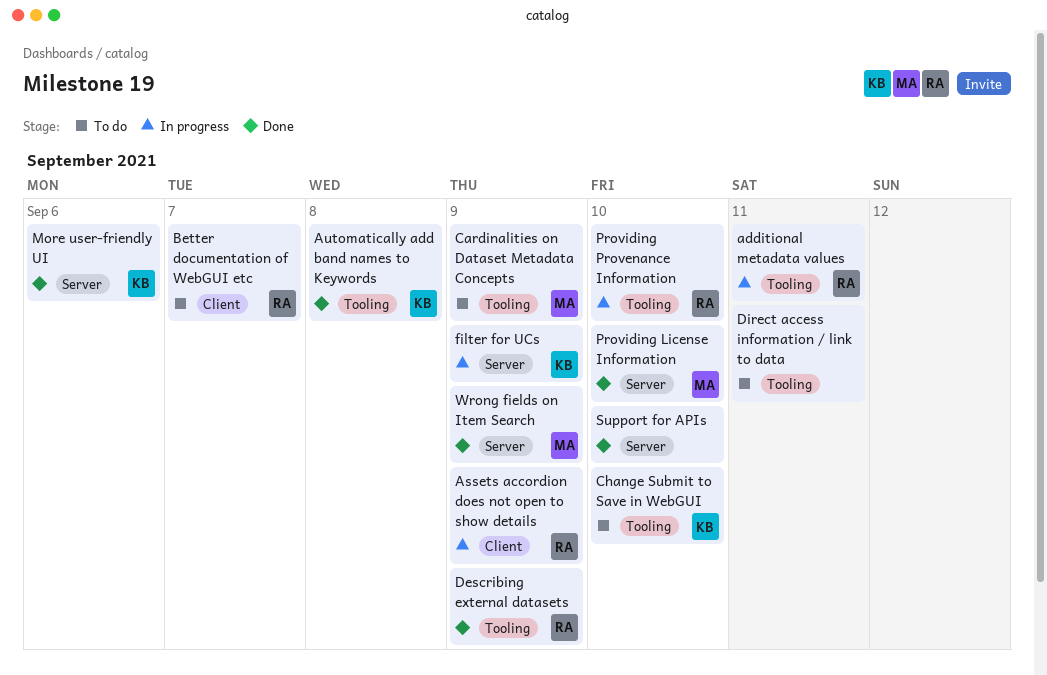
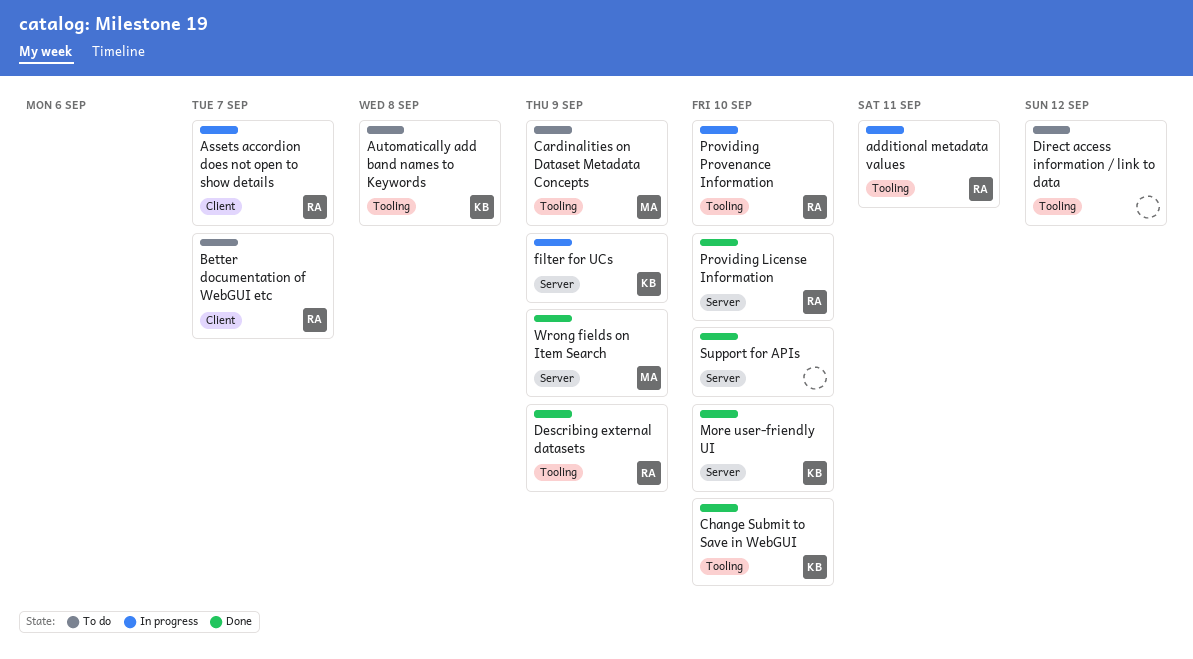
Assets accordion does not open to show details, due: Sep 9 -> Sep 7
Automatically add band names to Keywords, status: Done -> To do
Change Submit to Save in WebGUI, status: To do -> Done
Direct access information / link to data, due: Sep 11 -> Sep 12
More user-friendly UI, due: Sep 6 -> Sep 10
Providing License Information, owner: MA -> RA

